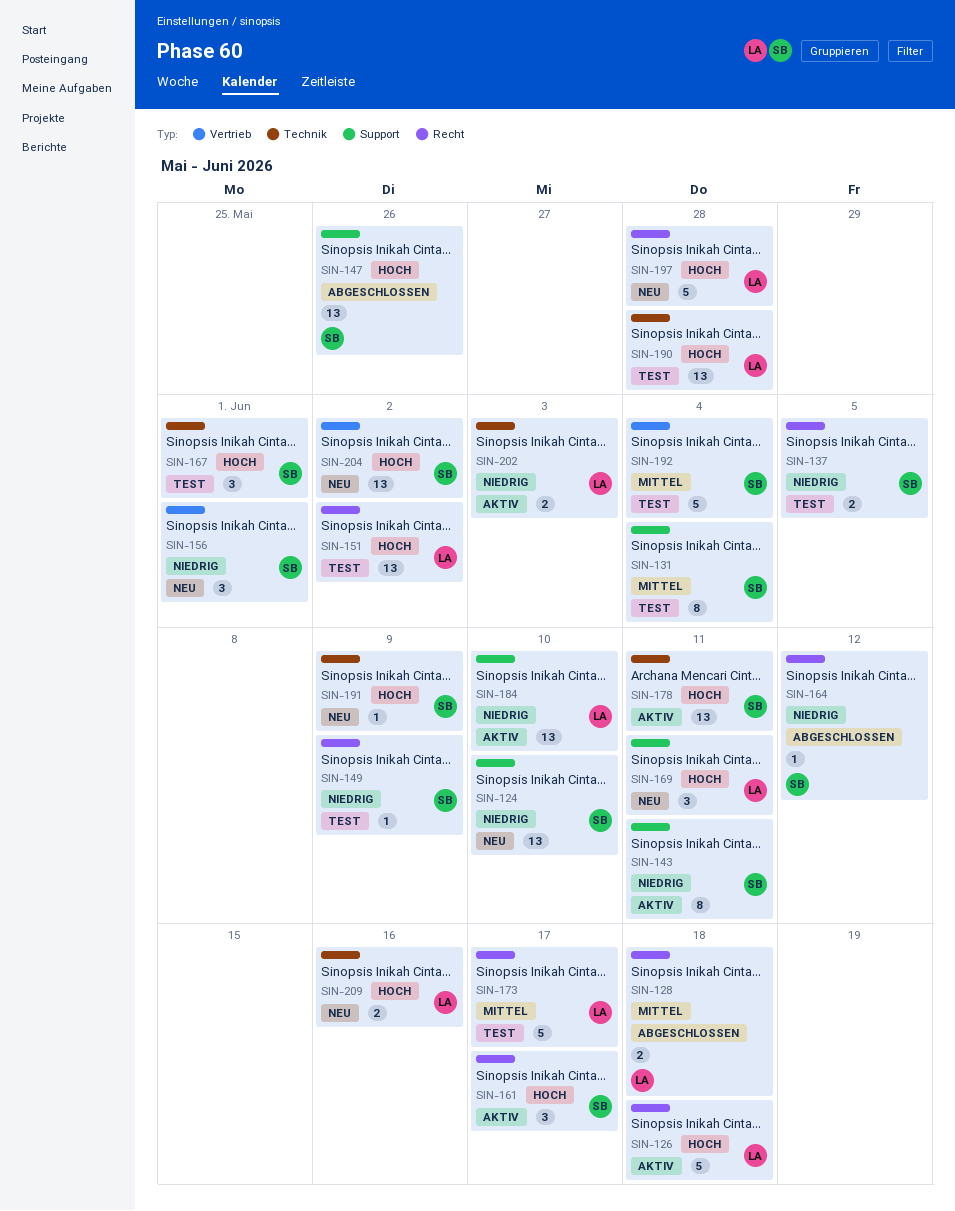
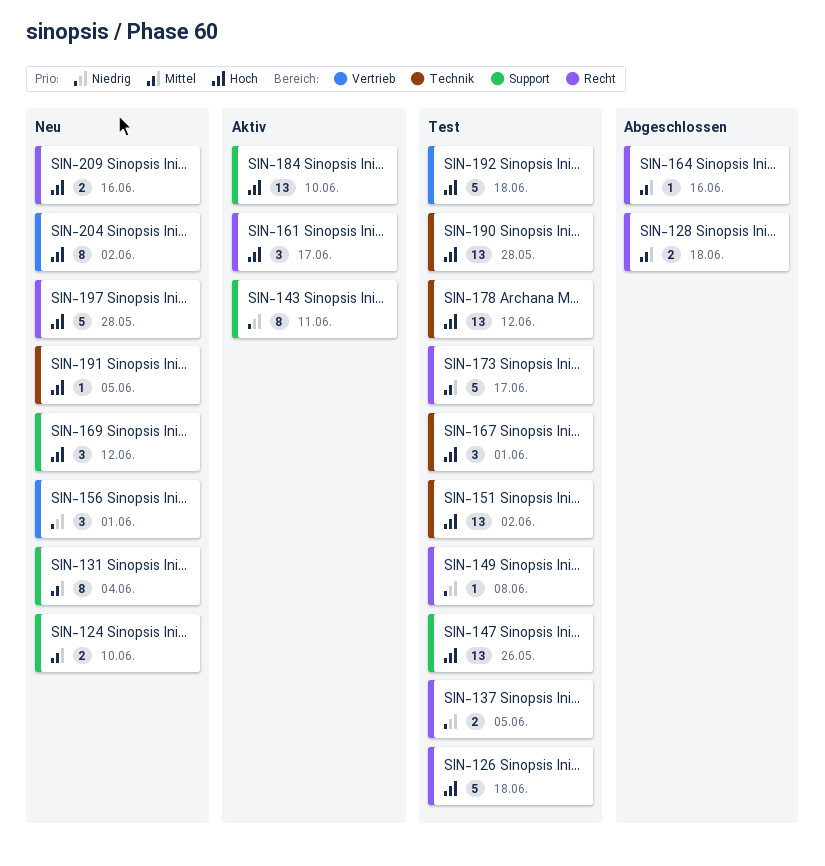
SIN-124, priority: Niedrig -> Mittel
SIN-124, estimate: 13 -> 2
SIN-126, status: Aktiv -> Test
SIN-131, status: Test -> Neu
SIN-147, status: Abgeschlossen -> Test
SIN-149, due: Jun 9 -> Jun 8
SIN-151, label: Recht -> Technik
SIN-164, priority: Niedrig -> Mittel
SIN-164, due: Jun 12 -> Jun 16
SIN-169, due: Jun 11 -> Jun 12
SIN-178, status: Aktiv -> Test
SIN-178, due: Jun 11 -> Jun 12
SIN-184, priority: Niedrig -> Hoch
SIN-191, due: Jun 9 -> Jun 5
SIN-192, priority: Mittel -> Hoch
SIN-192, due: Jun 4 -> Jun 18
SIN-202: present -> none
SIN-204, estimate: 13 -> 8
SIN-209, label: Technik -> Recht

